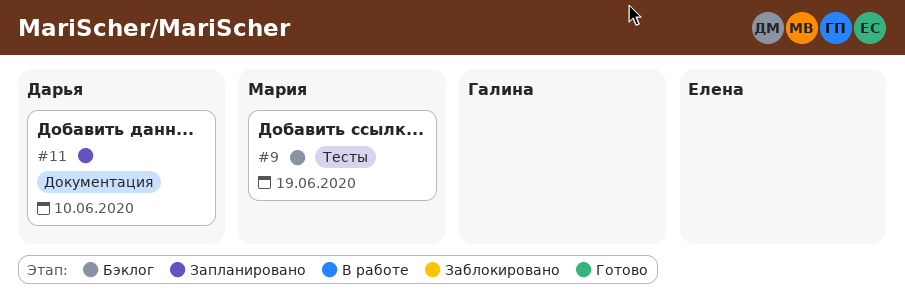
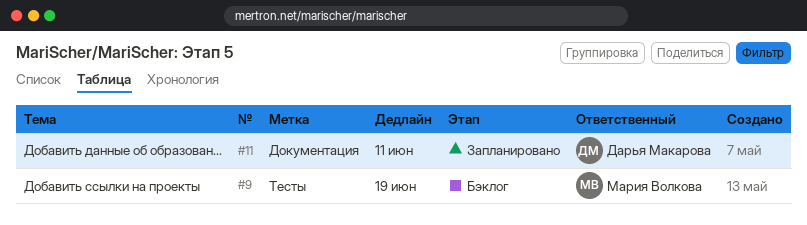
#11, due: Jun 10 -> Jun 11

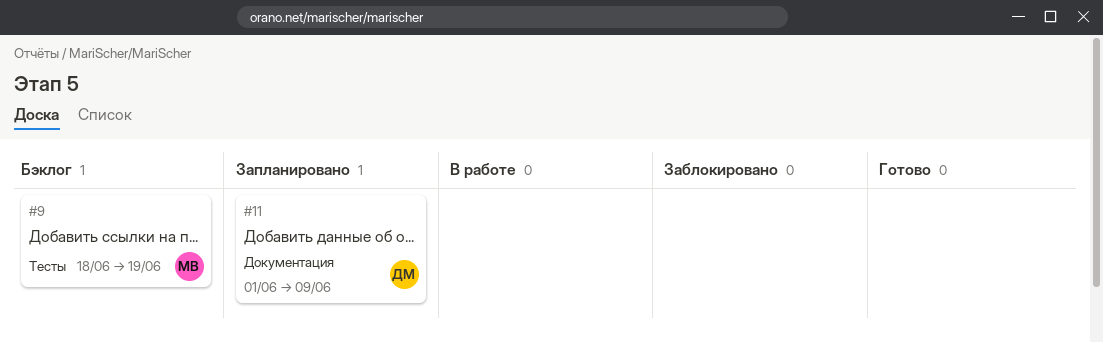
#11, due: Jun 11 -> Jun 9

